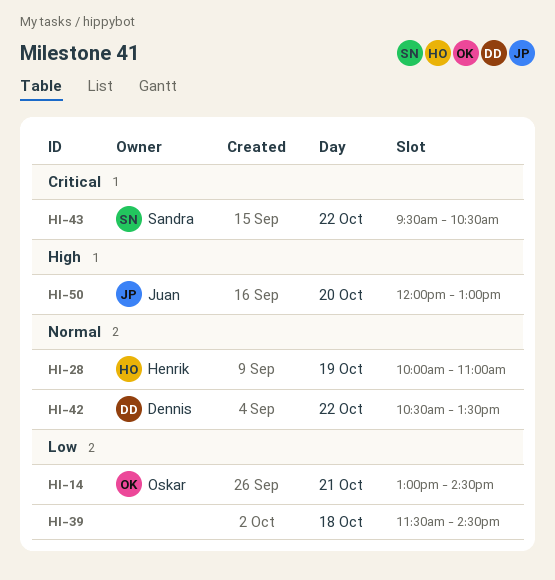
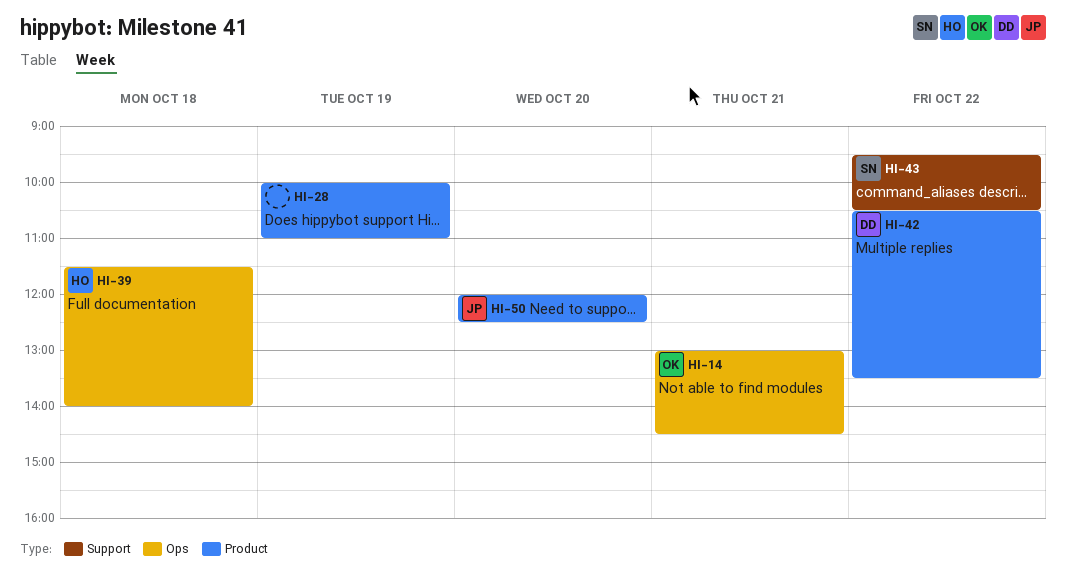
HI-28, owner: Henrik -> none
HI-39, owner: none -> Henrik
HI-39, ends: 14:30 -> 14:00
HI-50, ends: 13:00 -> 12:30

